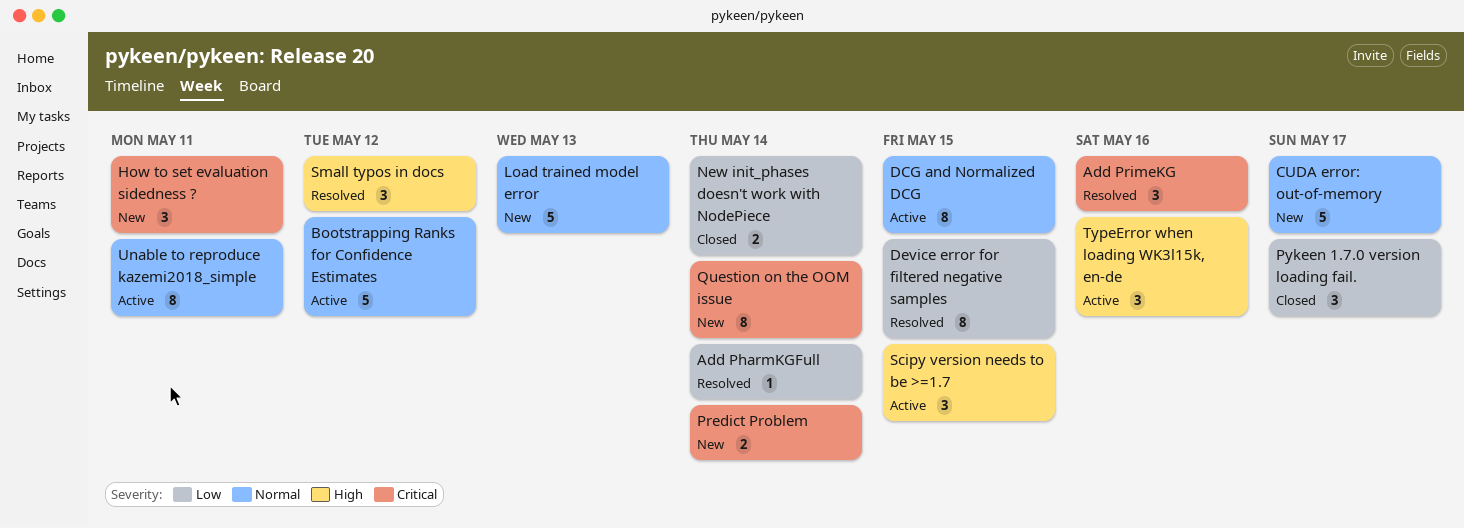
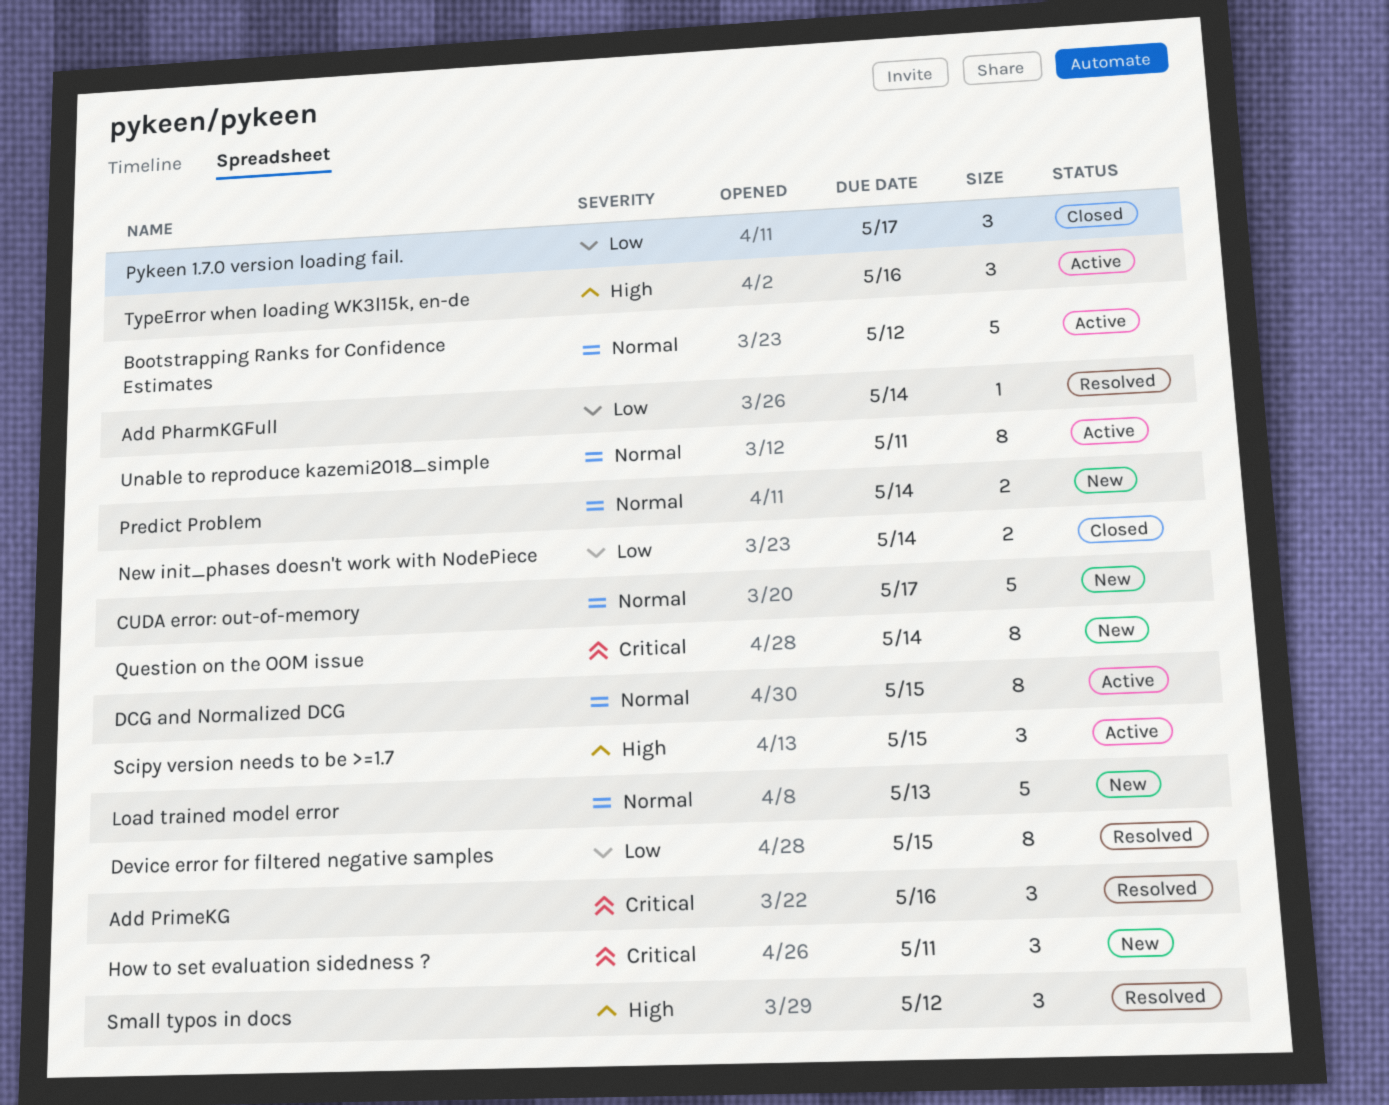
Predict Problem, priority: Critical -> Normal

